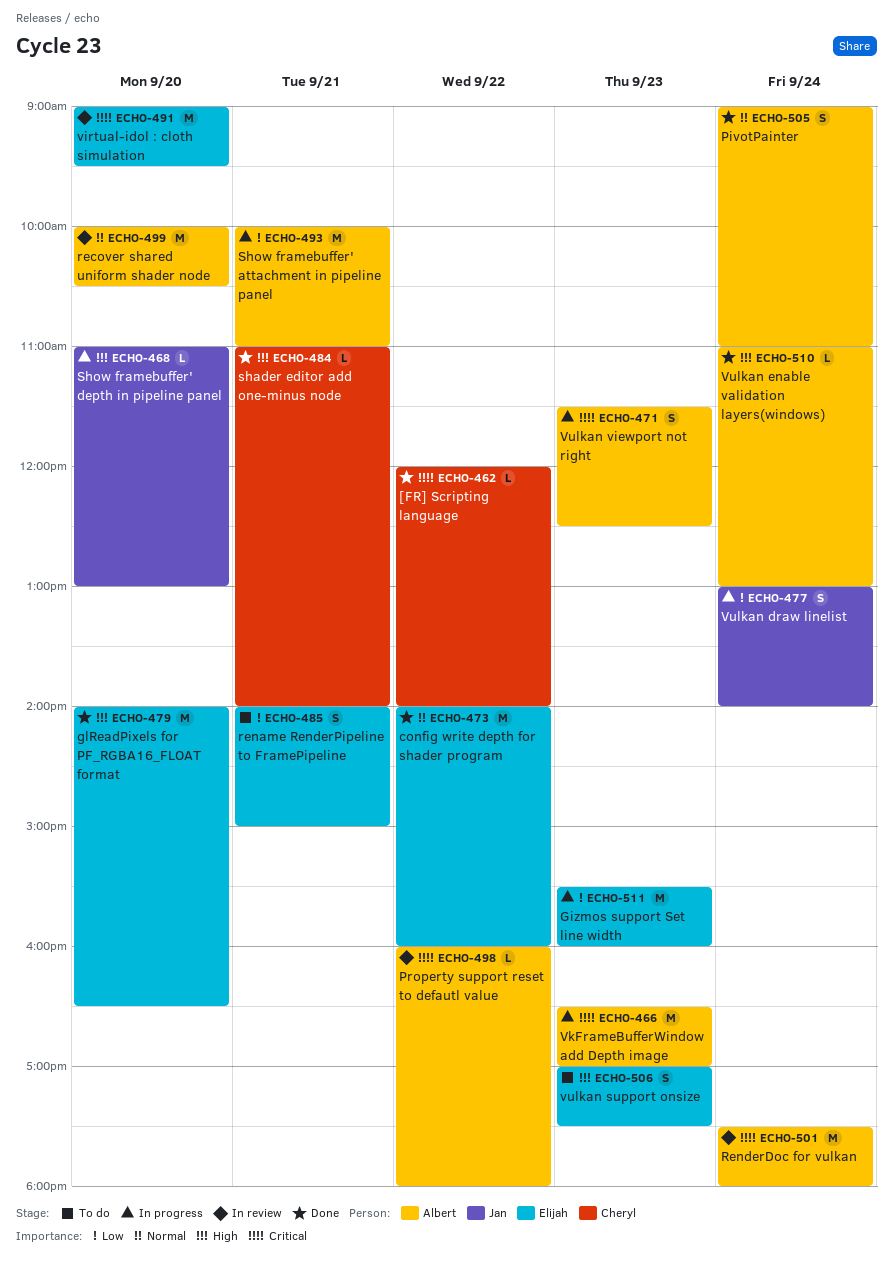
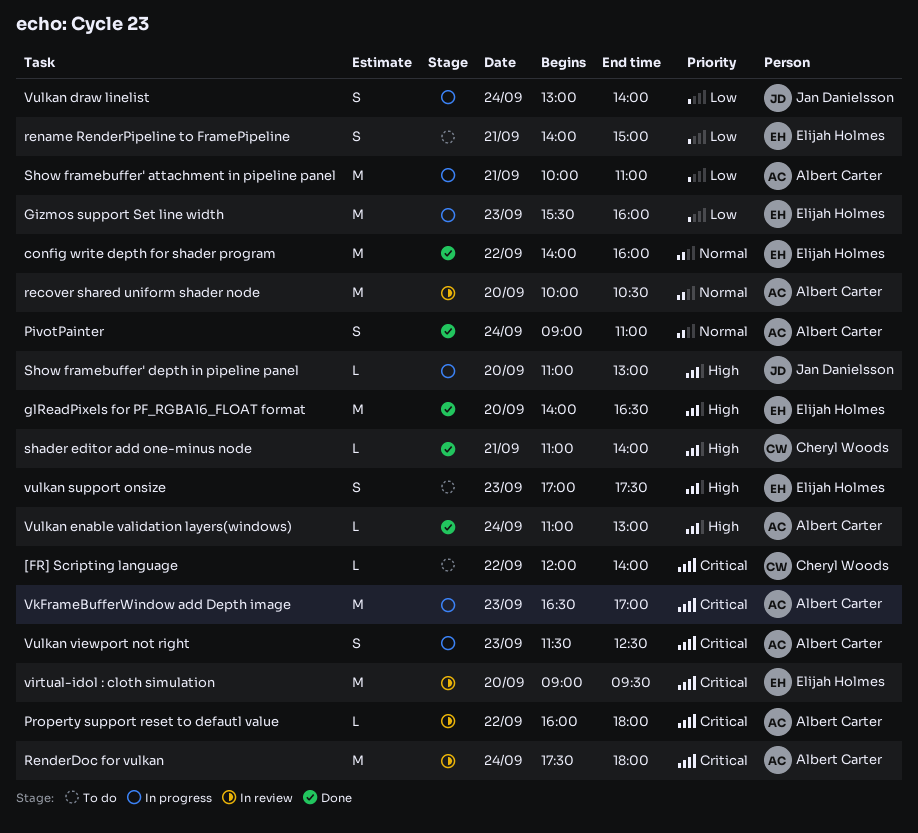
[FR] Scripting language, status: Done -> To do

